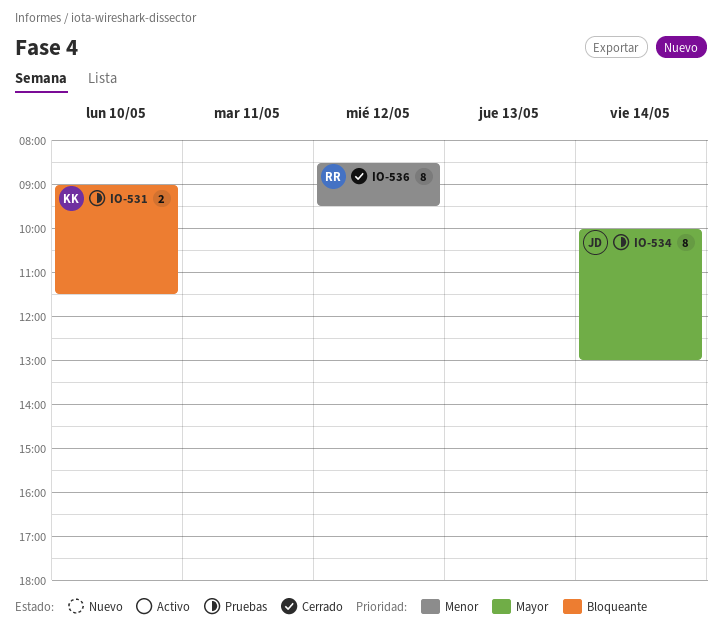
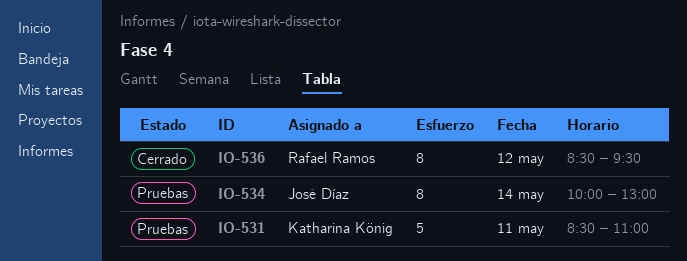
IO-531, estimate: 2 -> 5
IO-531, day: May 10 -> May 11
IO-531, begins: 09:00 -> 08:30
IO-531, ends: 11:30 -> 11:00

